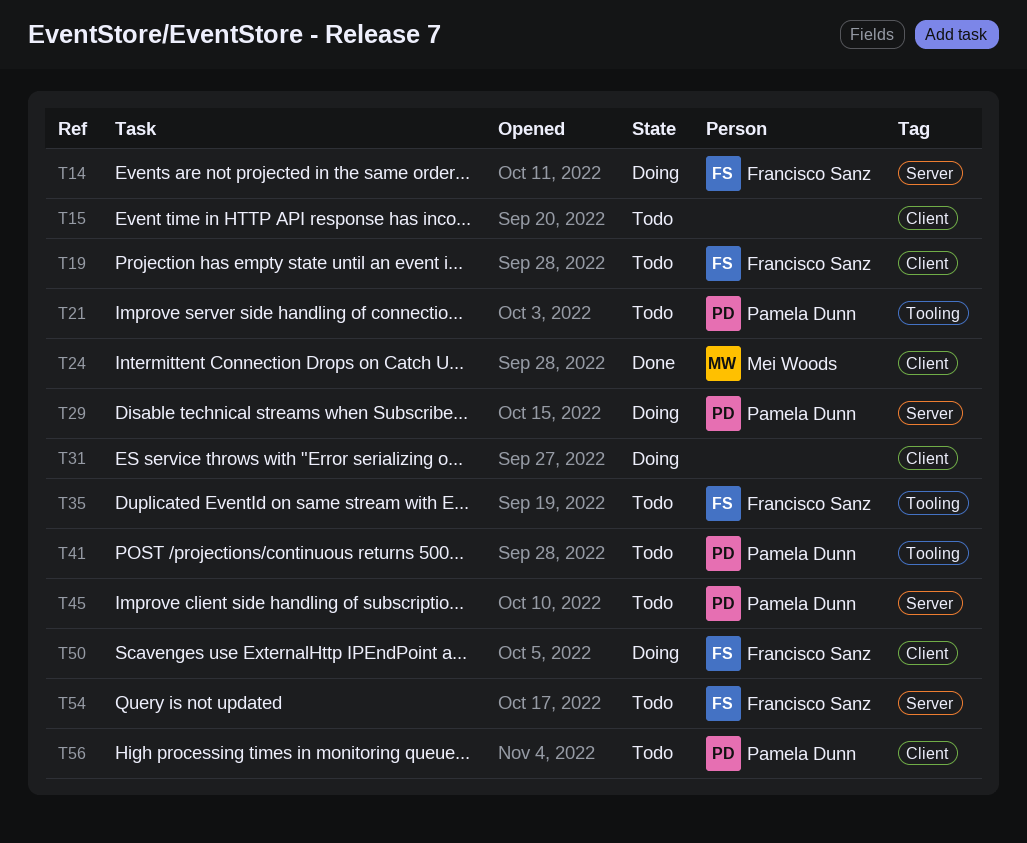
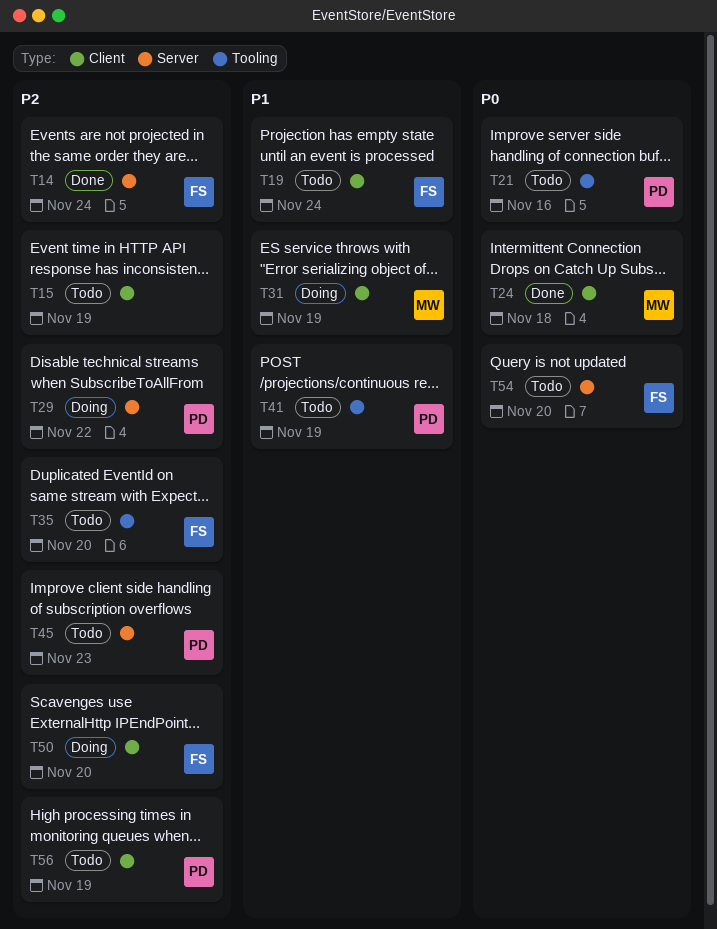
T14, status: Doing -> Done
T31, owner: none -> Mei Woods

